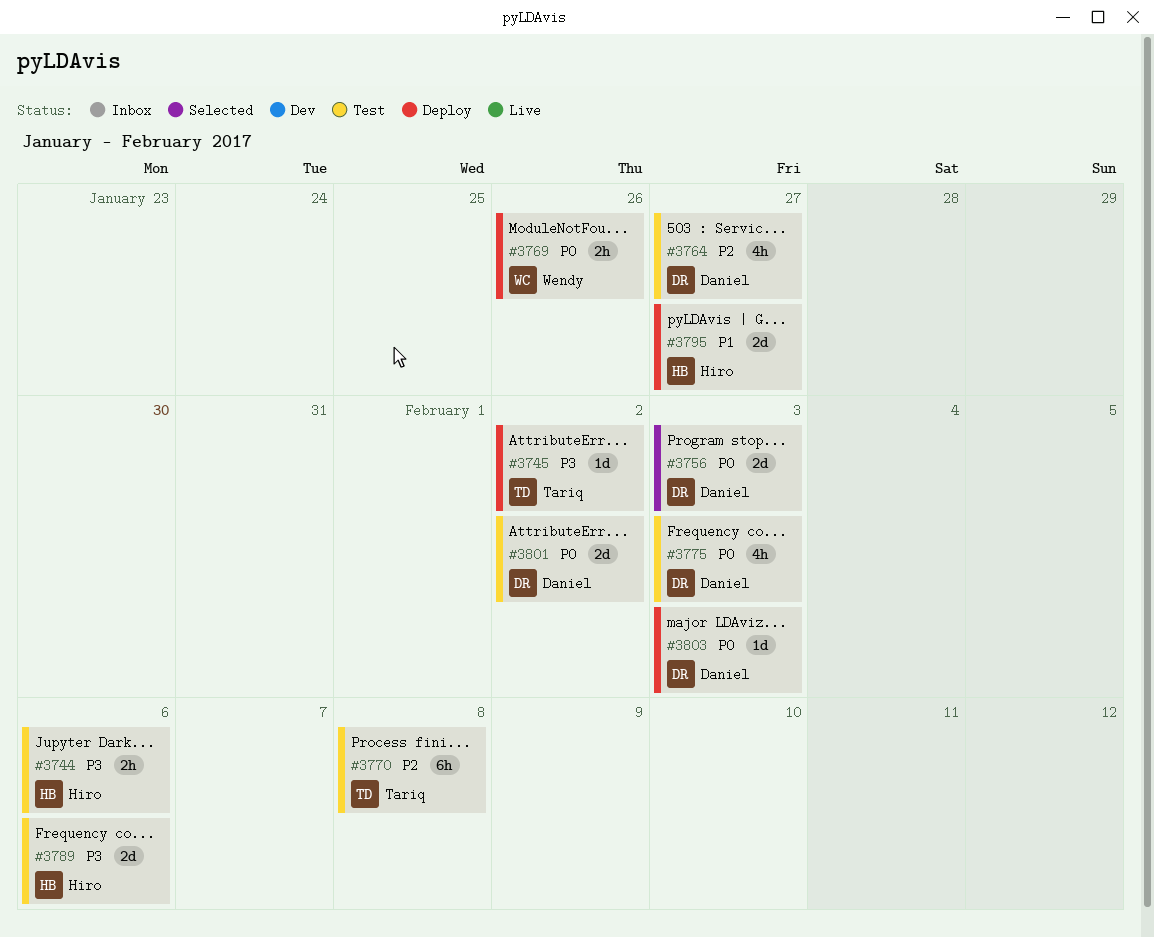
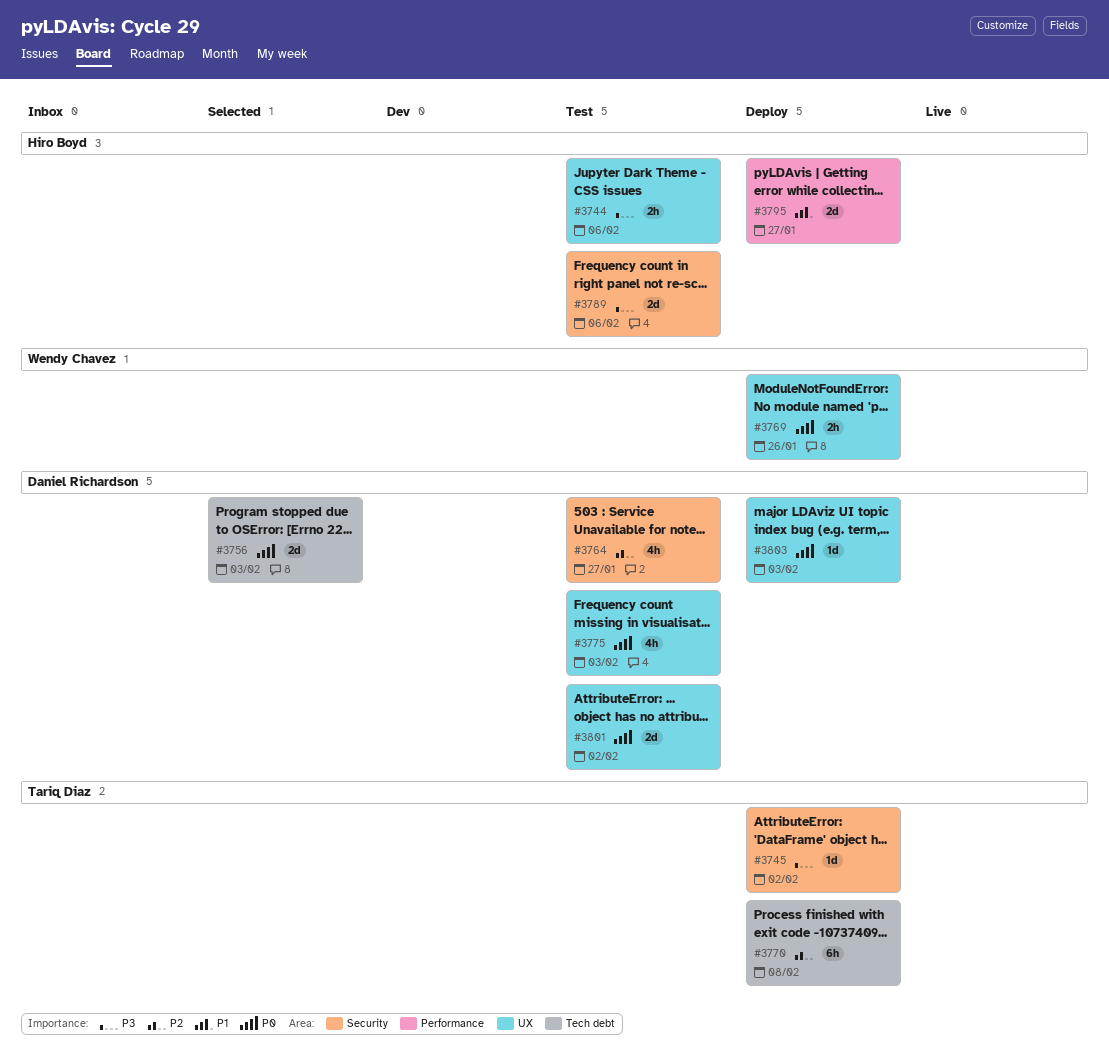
#3770, status: Test -> Deploy

